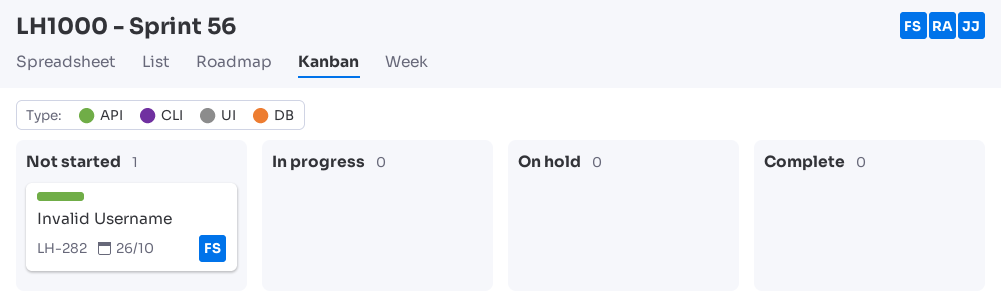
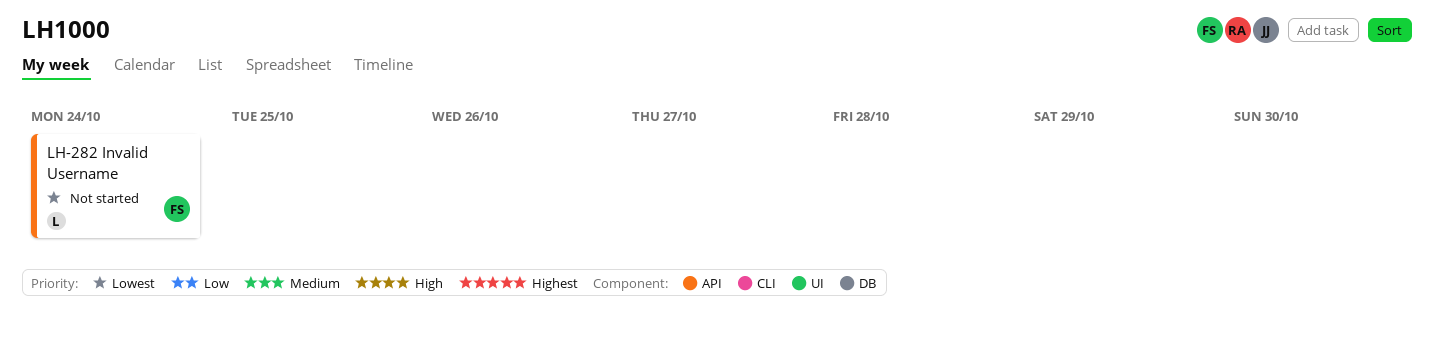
LH-282, due: Oct 26 -> Oct 24

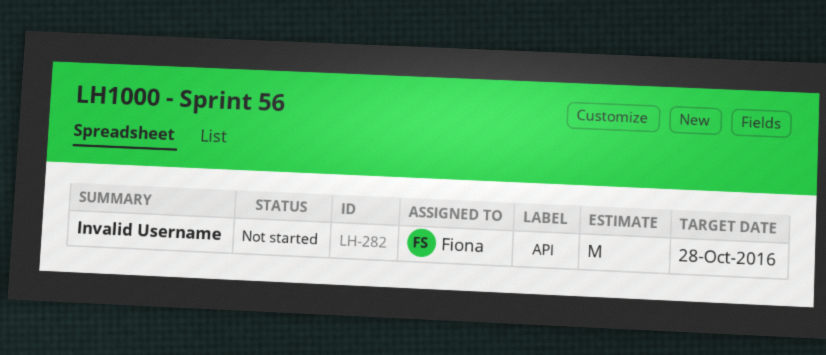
LH-282, estimate: L -> M
LH-282, due: Oct 24 -> Oct 28

